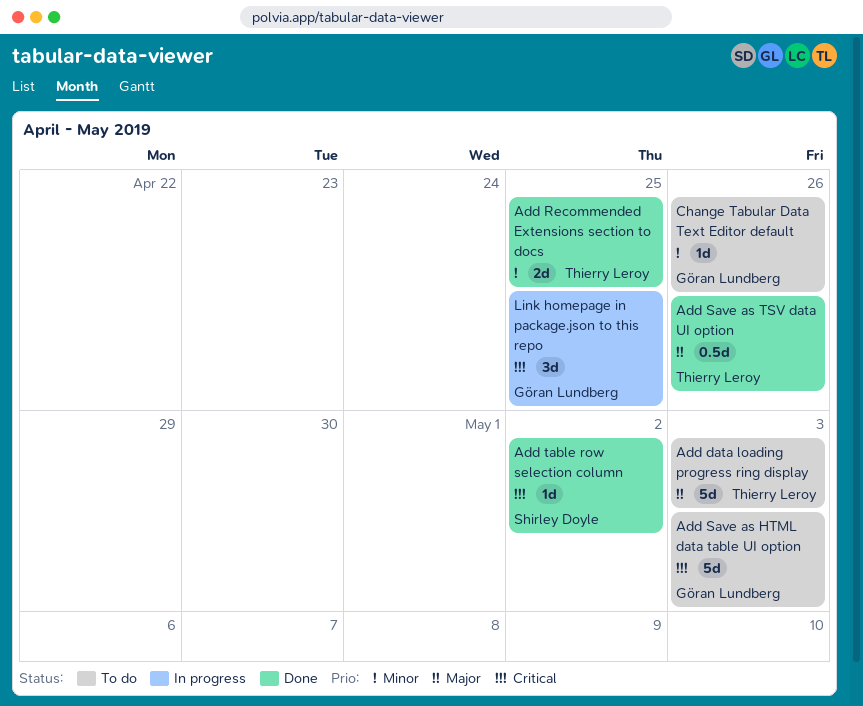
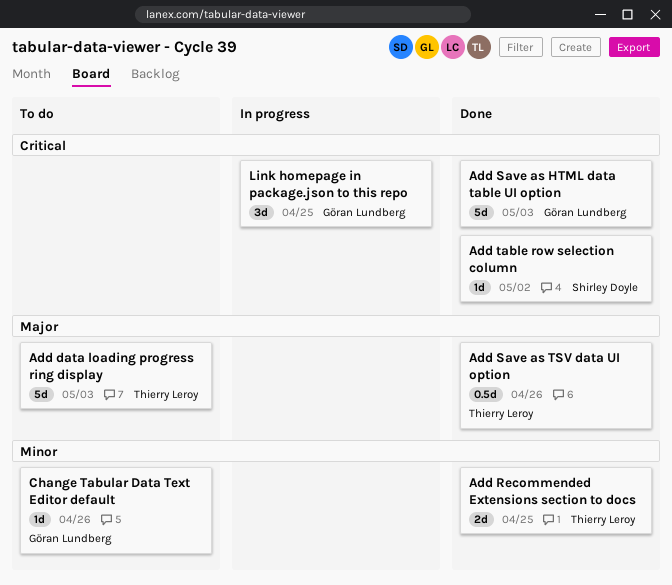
Add Save as HTML data table UI option, status: To do -> Done

